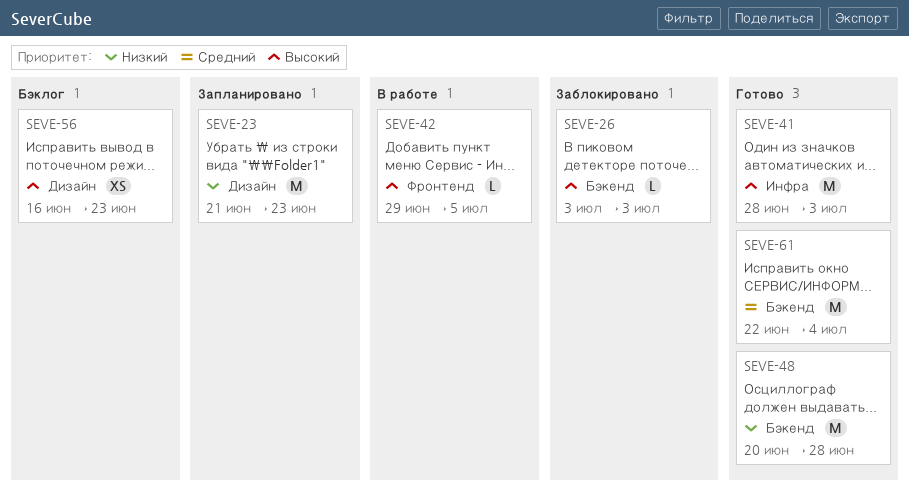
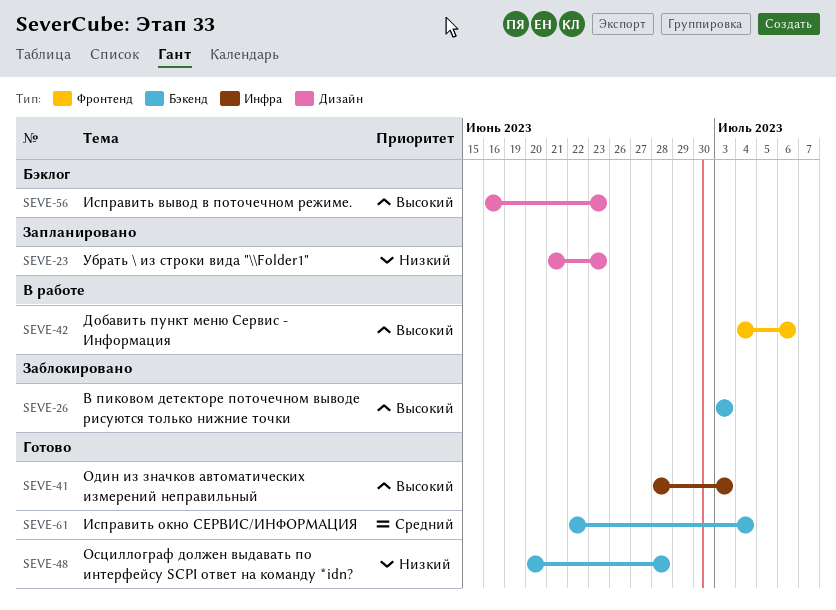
SEVE-42, start: Jun 29 -> Jul 4
SEVE-42, due: Jul 5 -> Jul 6

